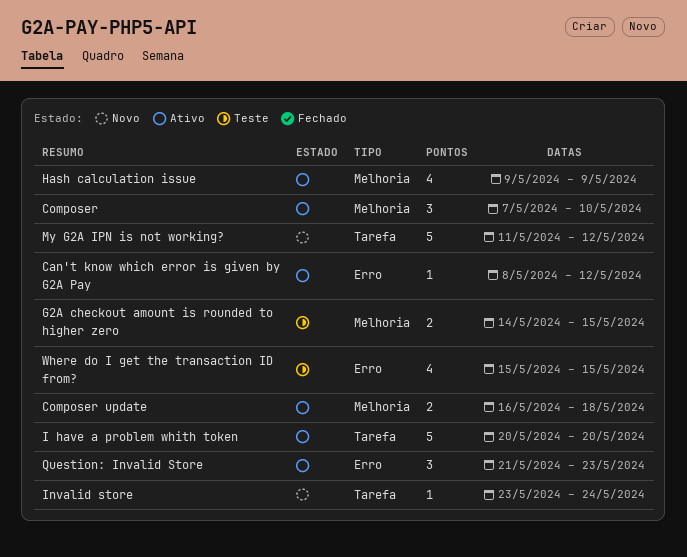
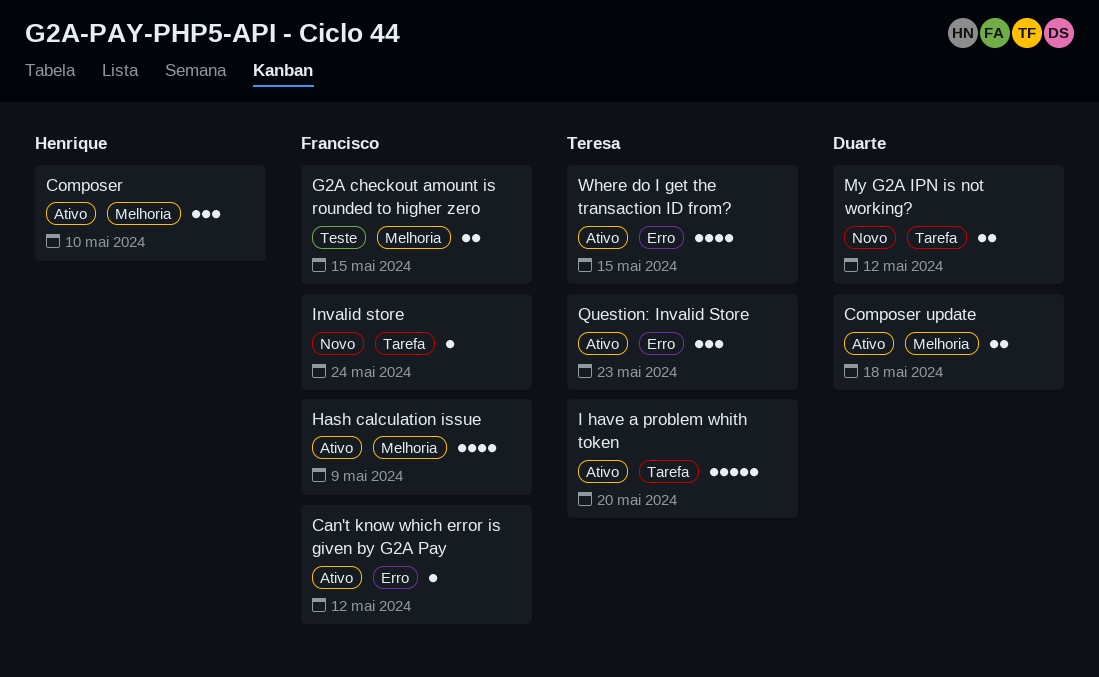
My G2A IPN is not working?, estimate: 5 -> 2
Where do I get the transaction ID from?, status: Teste -> Ativo

